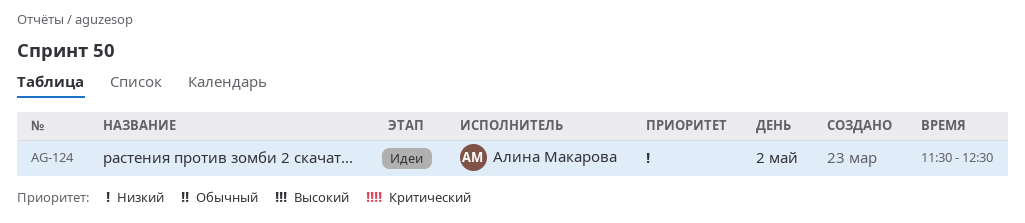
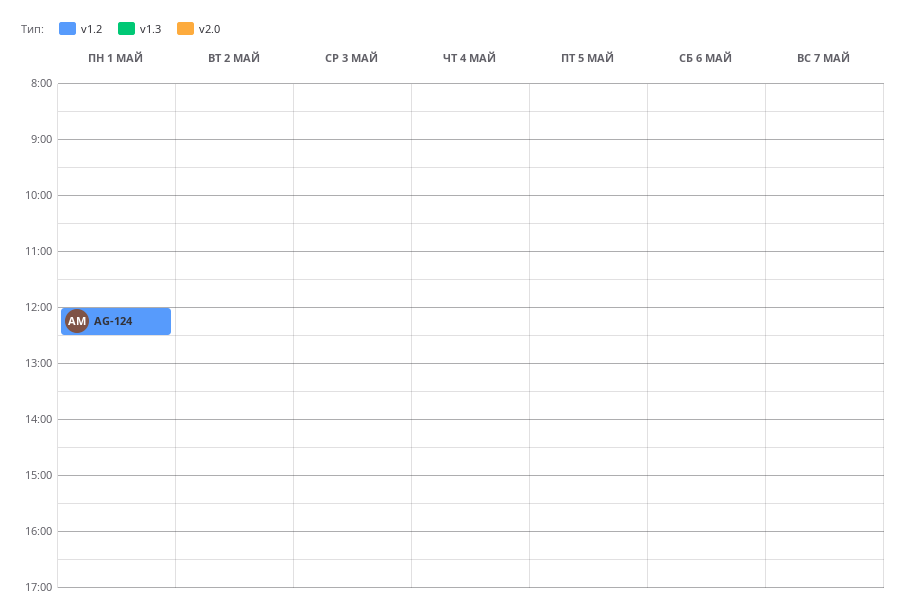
AG-124, day: May 2 -> May 1
AG-124, begins: 11:30 -> 12:00

